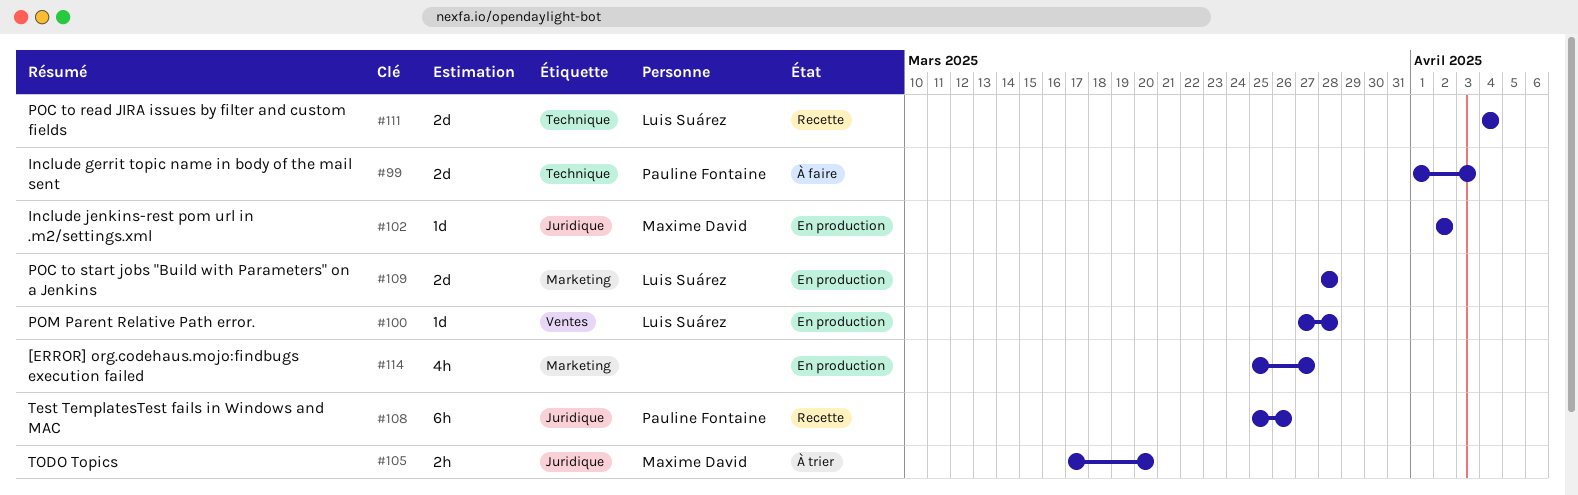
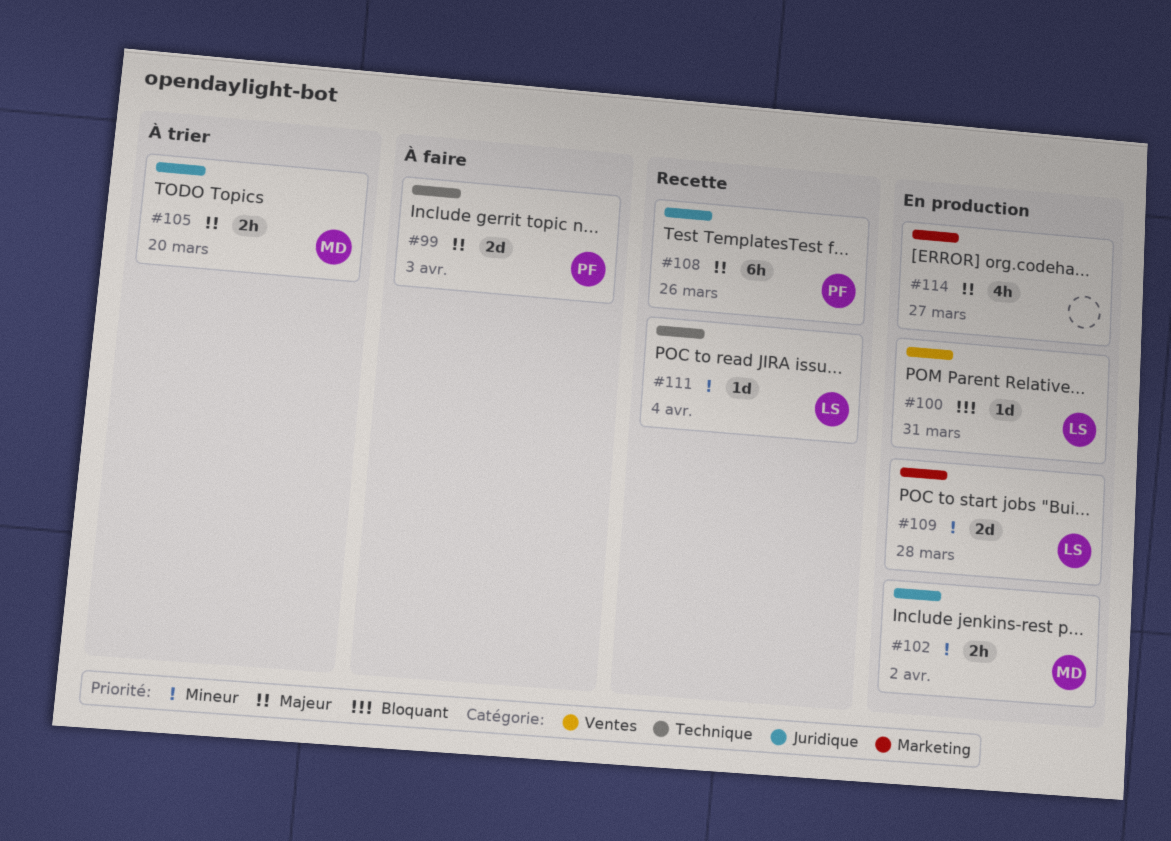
#100, due: Mar 28 -> Mar 31
#102, estimate: 1d -> 2h
#111, estimate: 2d -> 1d

